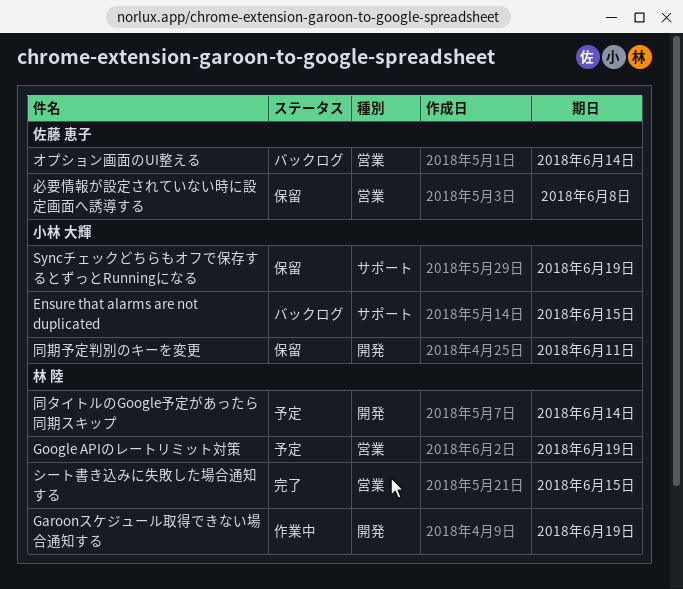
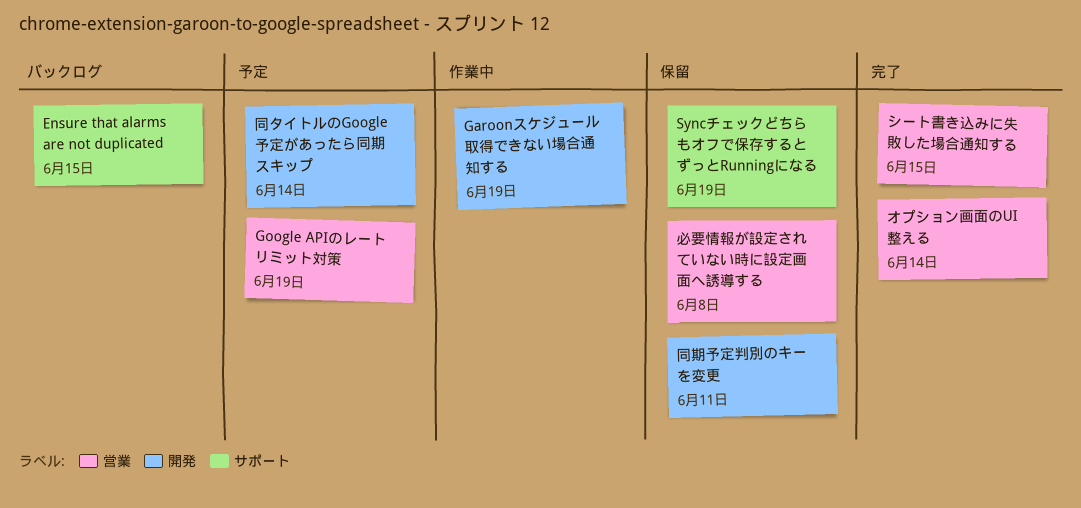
オプション画面のUI整える, status: バックログ -> 完了

